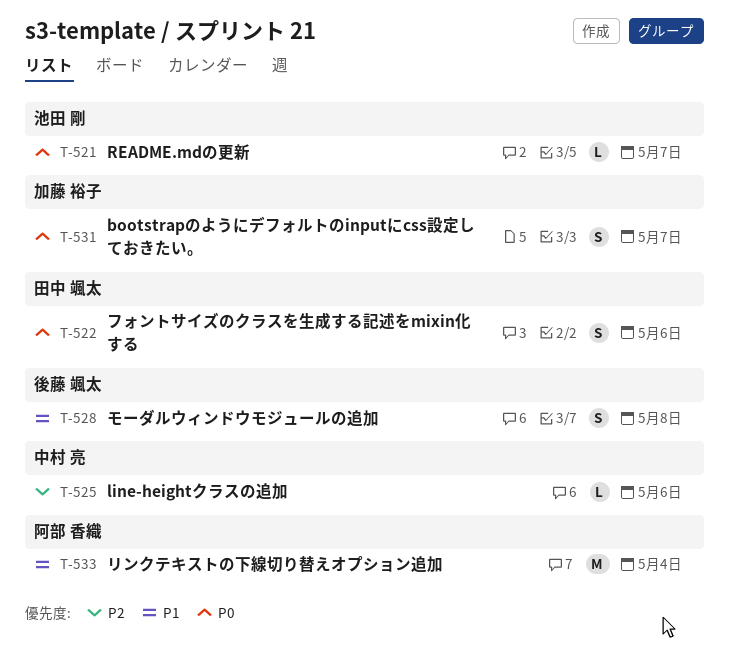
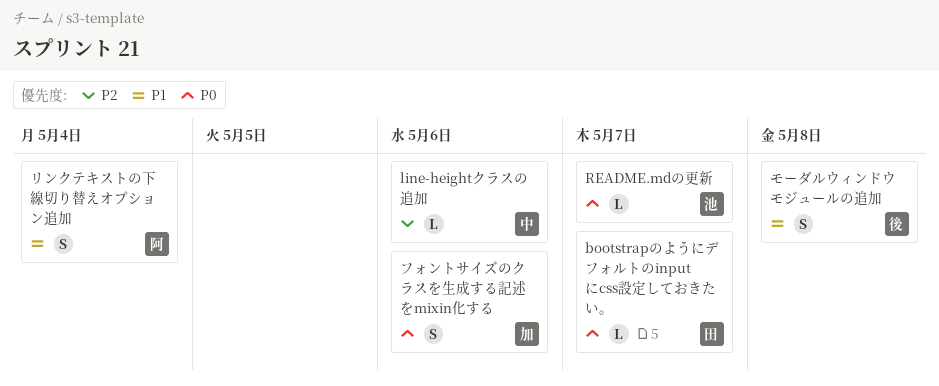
bootstrapのようにデフォルトのinputにcss設定しておきたい。, owner: 加藤 裕子 -> 田中 颯太
bootstrapのようにデフォルトのinputにcss設定しておきたい。, estimate: S -> L
フォントサイズのクラスを生成する記述をmixin化する, owner: 田中 颯太 -> 加藤 裕子
リンクテキストの下線切り替えオプション追加, estimate: M -> S

